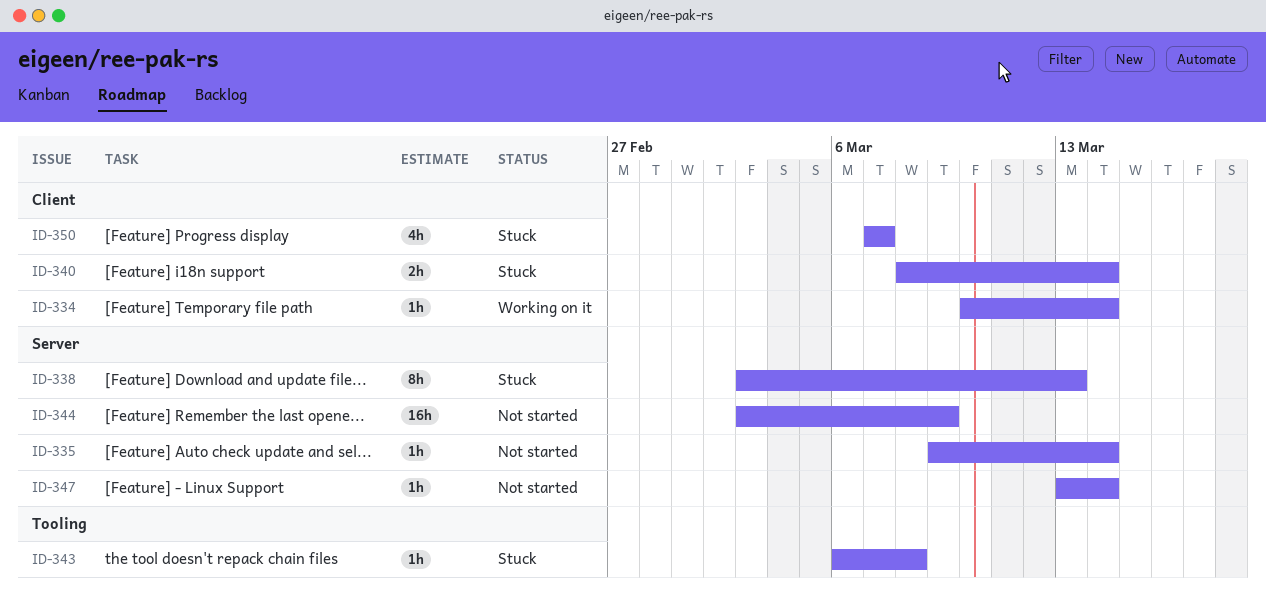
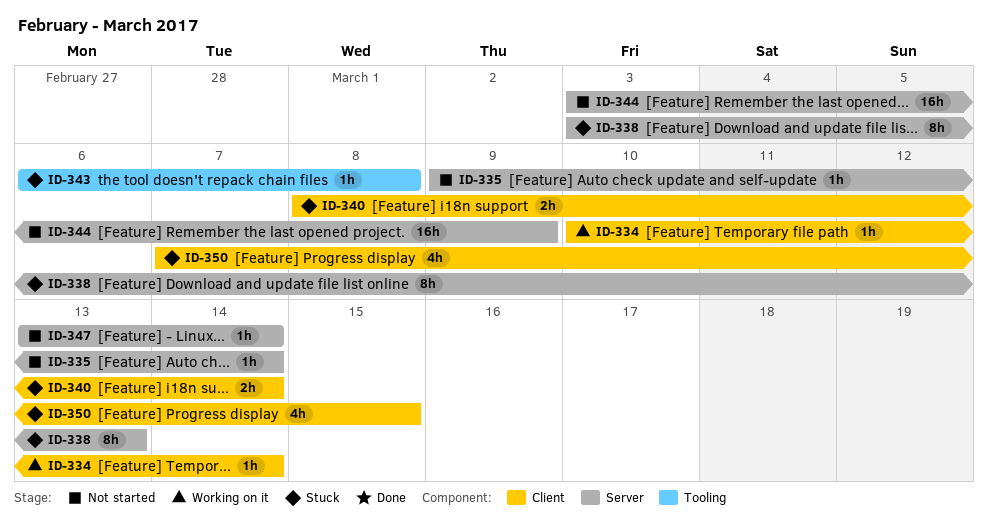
ID-350, due: Mar 7 -> Mar 15

